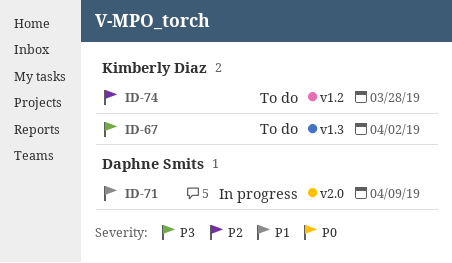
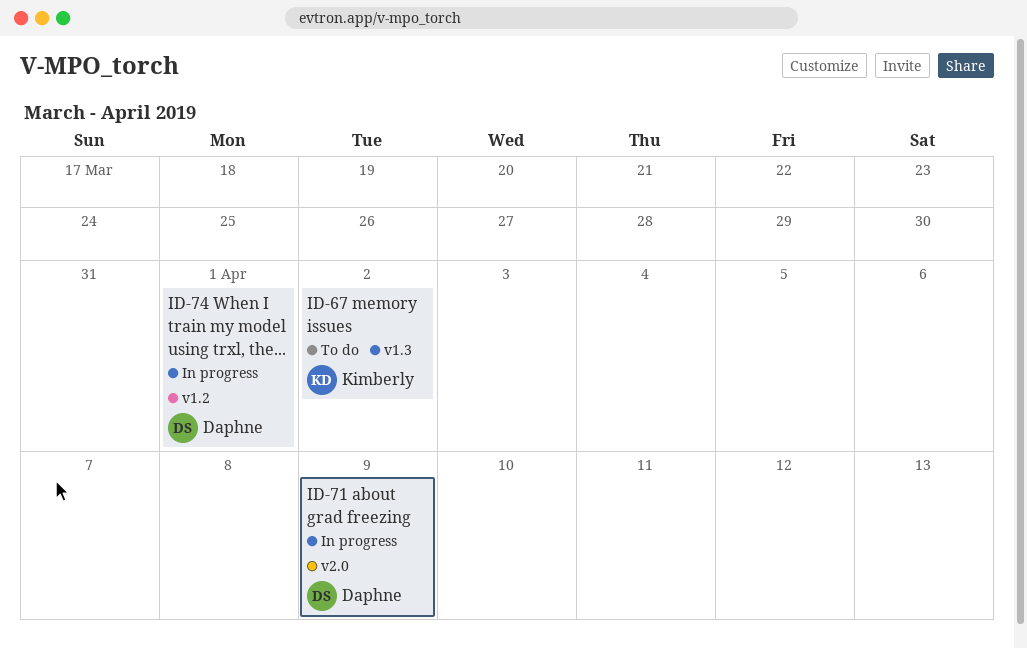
ID-74, status: To do -> In progress
ID-74, owner: Kimberly Diaz -> Daphne Smits
ID-74, due: Mar 28 -> Apr 1

